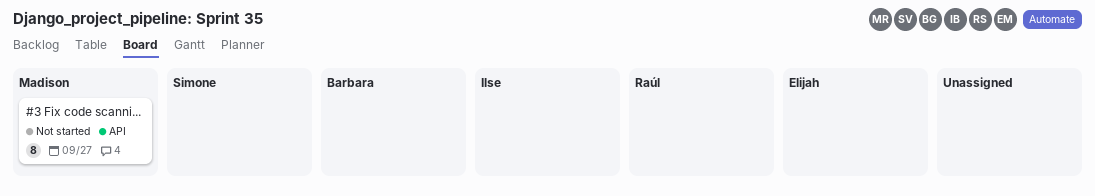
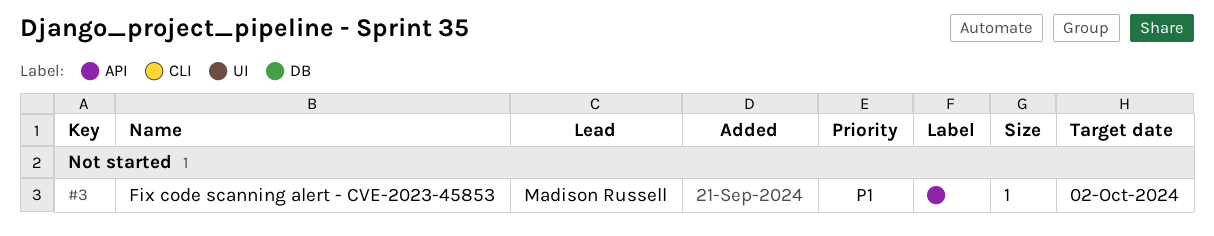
#3, estimate: 8 -> 1
#3, due: Sep 27 -> Oct 2

